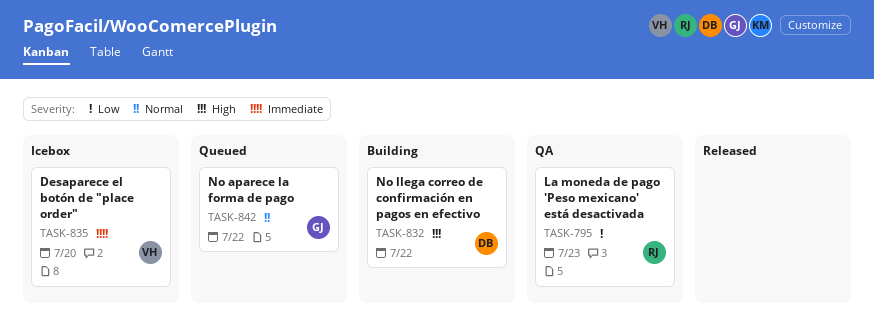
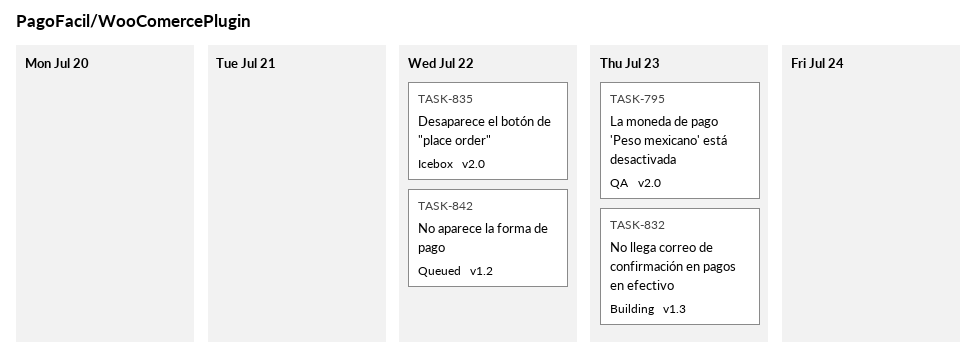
TASK-832, due: Jul 22 -> Jul 23
TASK-835, due: Jul 20 -> Jul 22

